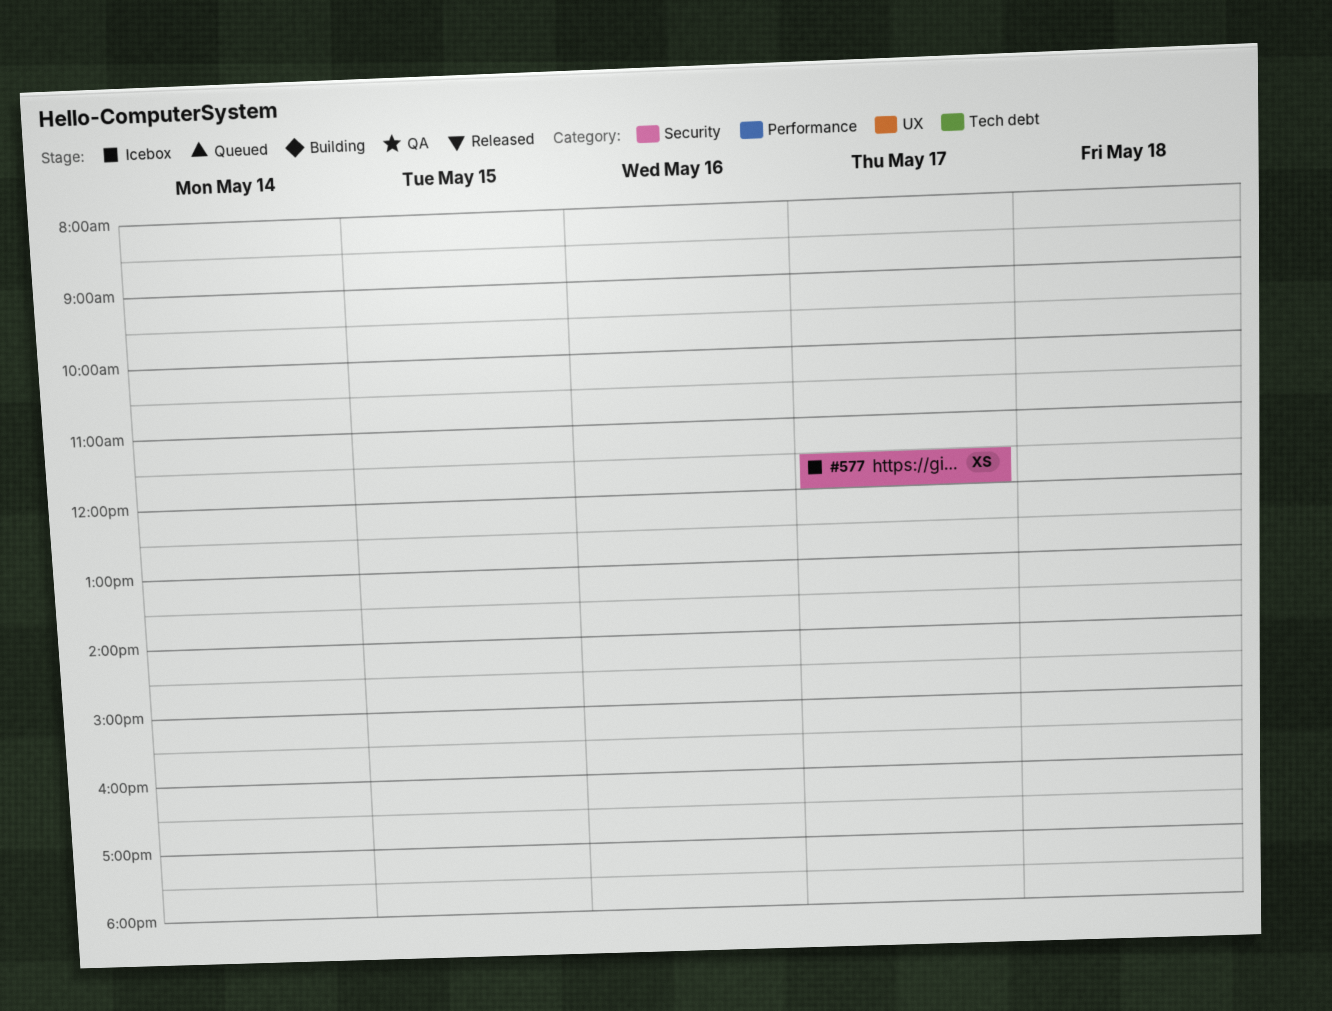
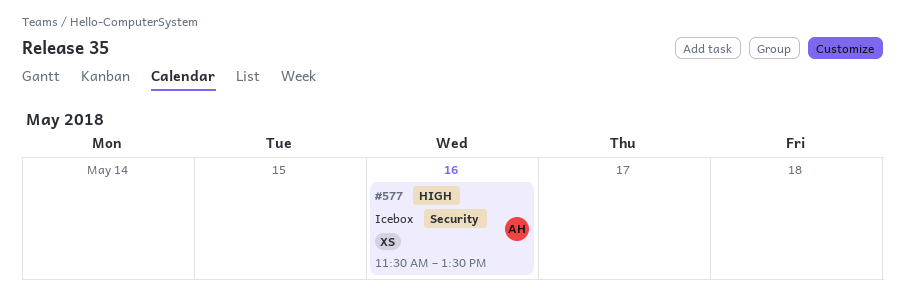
#577, day: May 17 -> May 16
#577, ends: 12:00 -> 13:30

